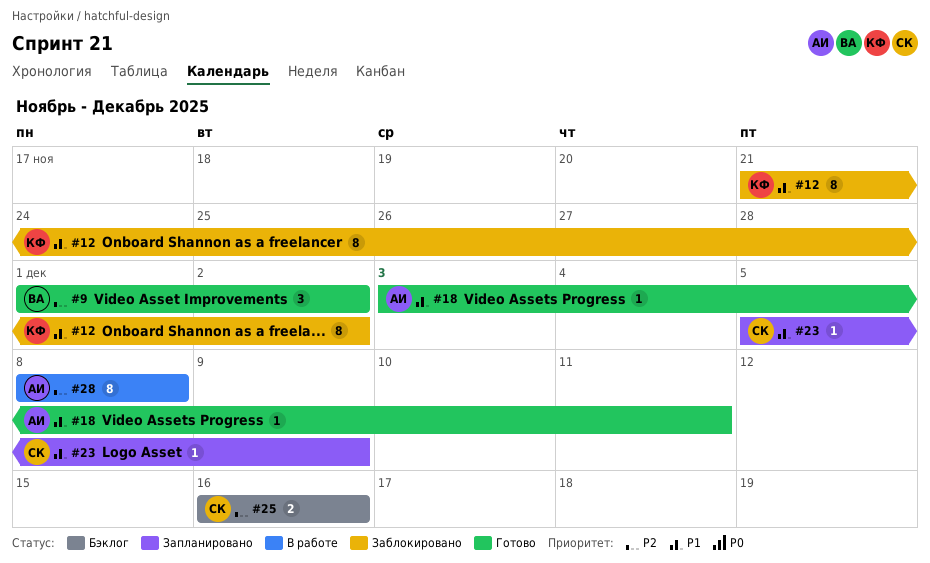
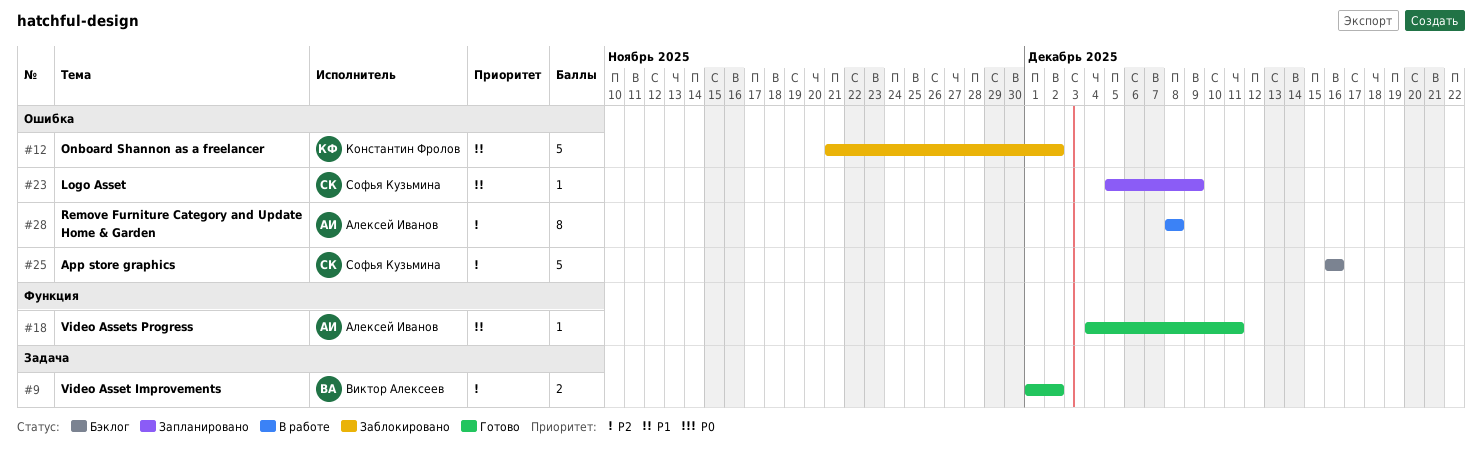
#9, estimate: 3 -> 2
#12, estimate: 8 -> 5
#18, start: Dec 3 -> Dec 4
#25, estimate: 2 -> 5

